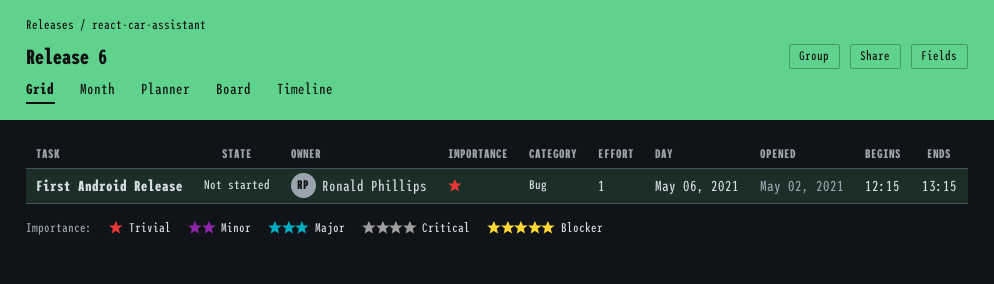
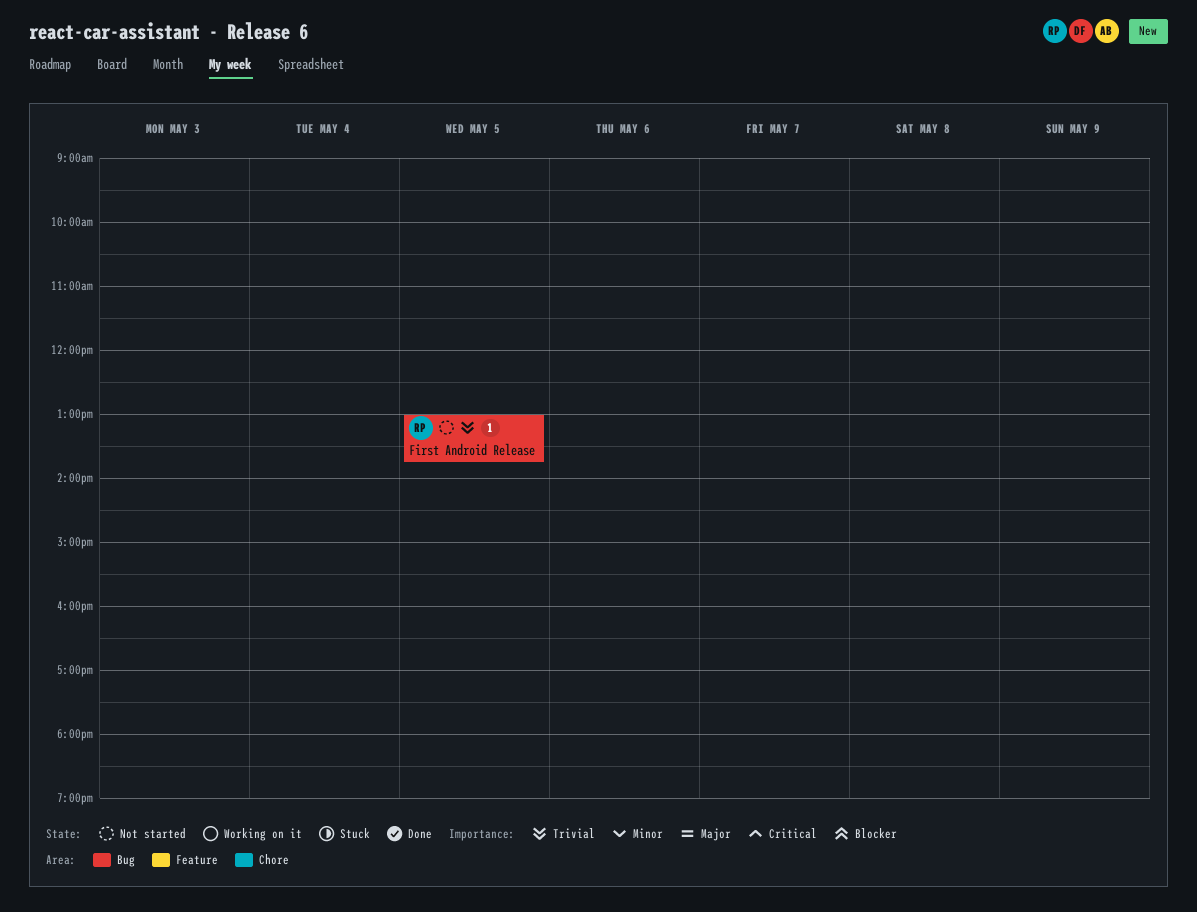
First Android Release, day: May 6 -> May 5
First Android Release, begins: 12:15 -> 13:00
First Android Release, ends: 13:15 -> 13:45

